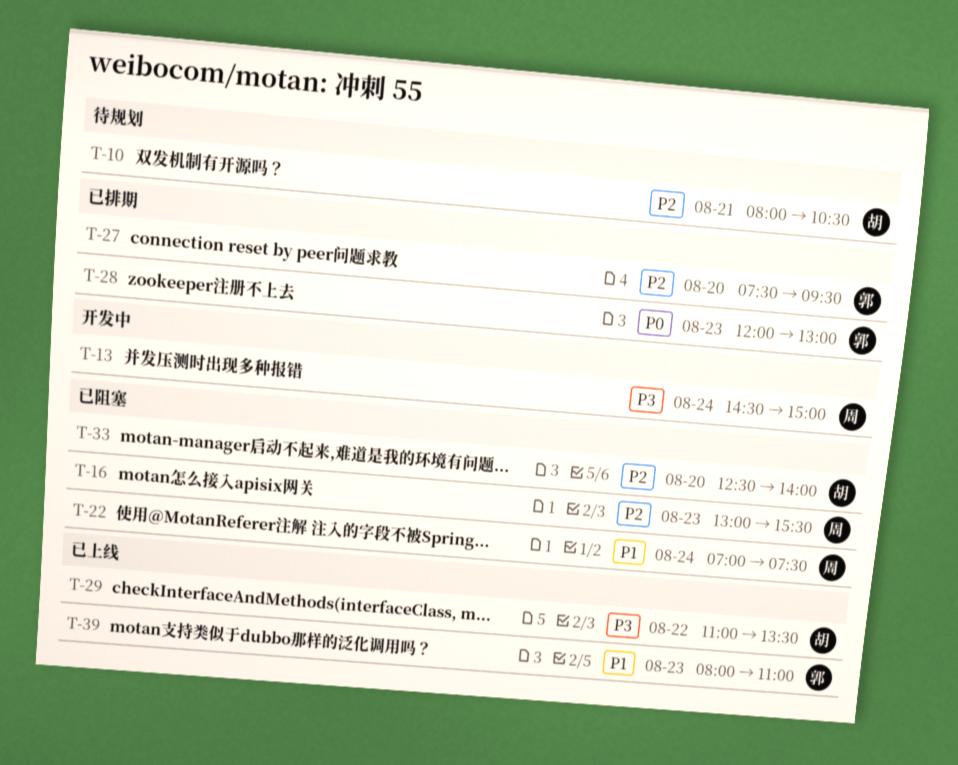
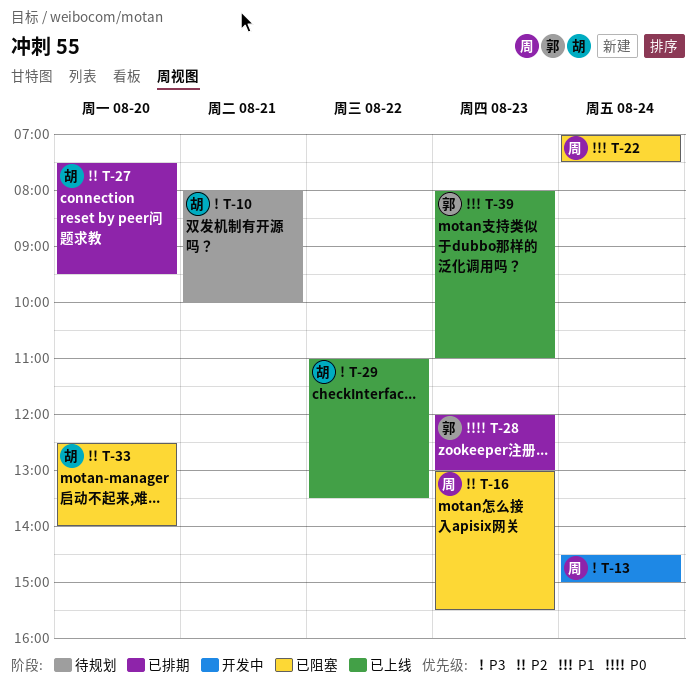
T-10, priority: P2 -> P3
T-10, ends: 10:30 -> 10:00
T-27, owner: 郭 -> 胡

